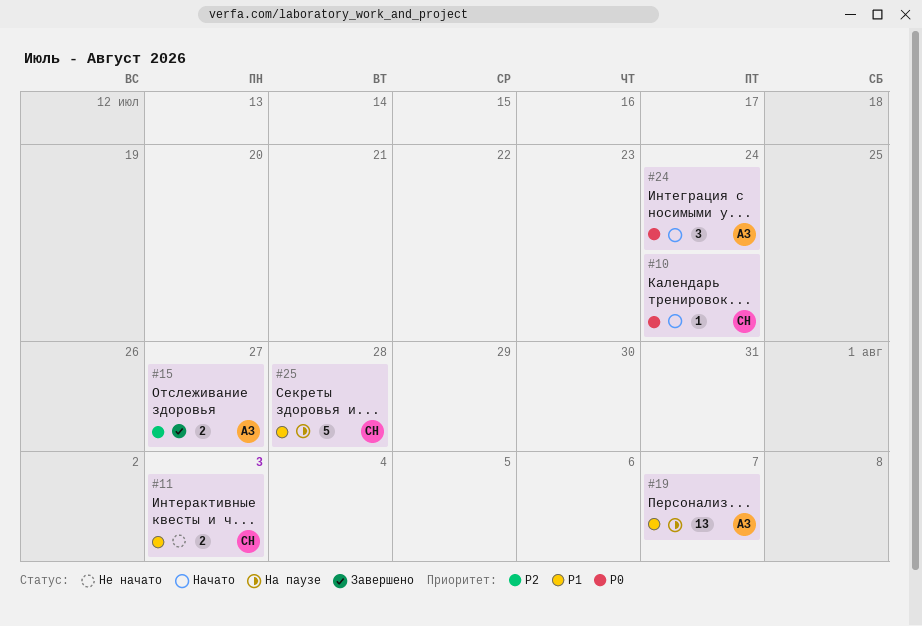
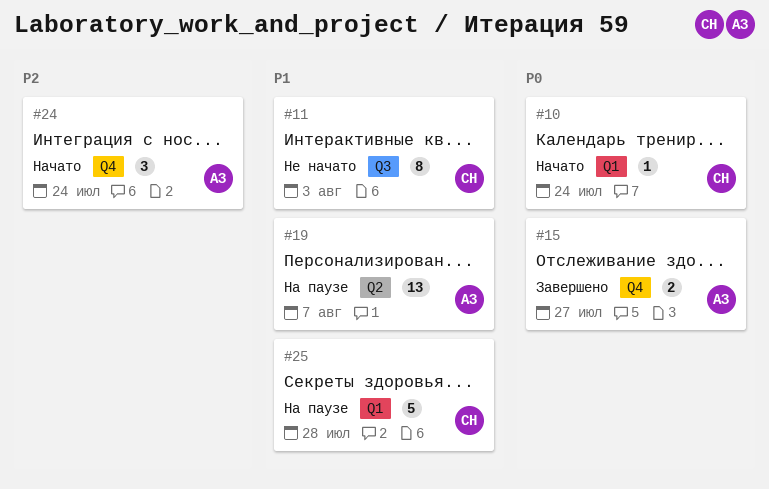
#11, estimate: 2 -> 8
#15, priority: P2 -> P0
#24, priority: P0 -> P2

